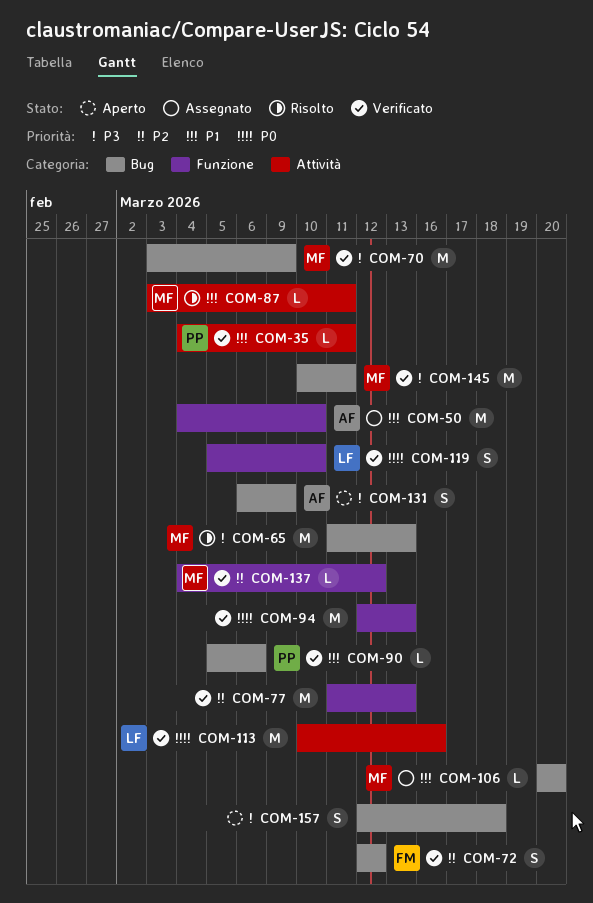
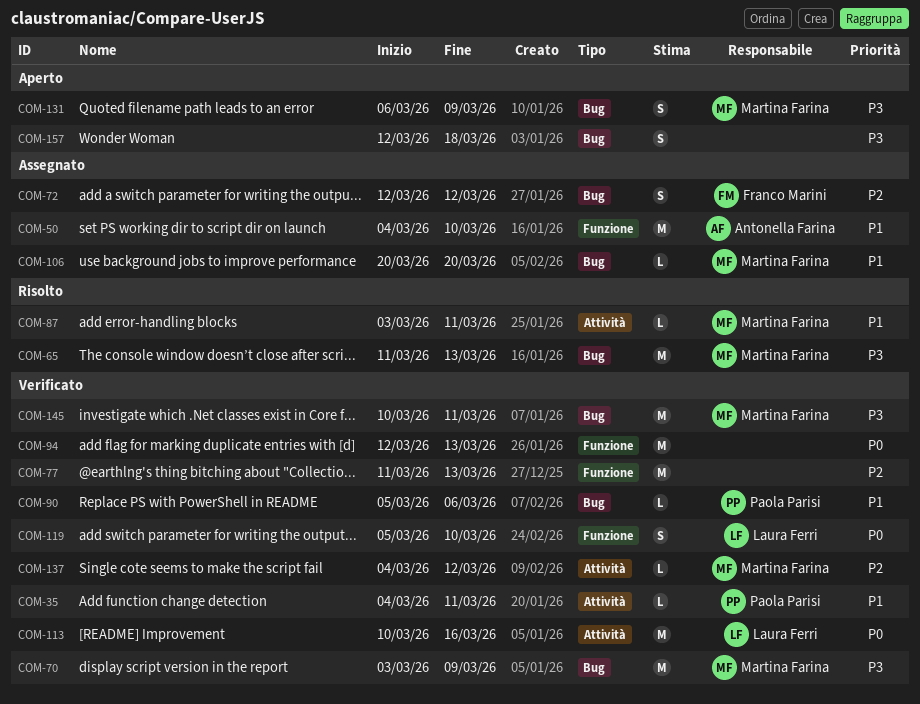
COM-72, status: Verificato -> Assegnato
COM-131, owner: Antonella Farina -> Martina Farina
COM-137, label: Funzione -> Attività

